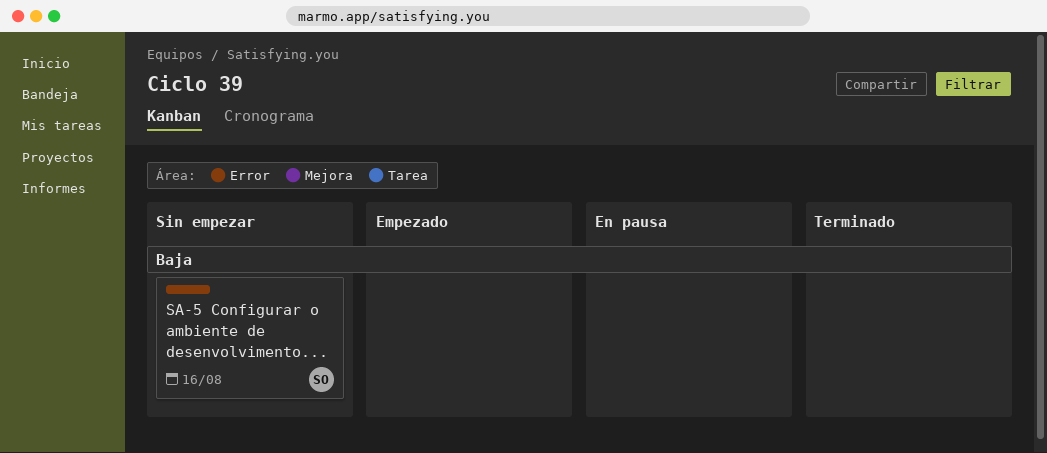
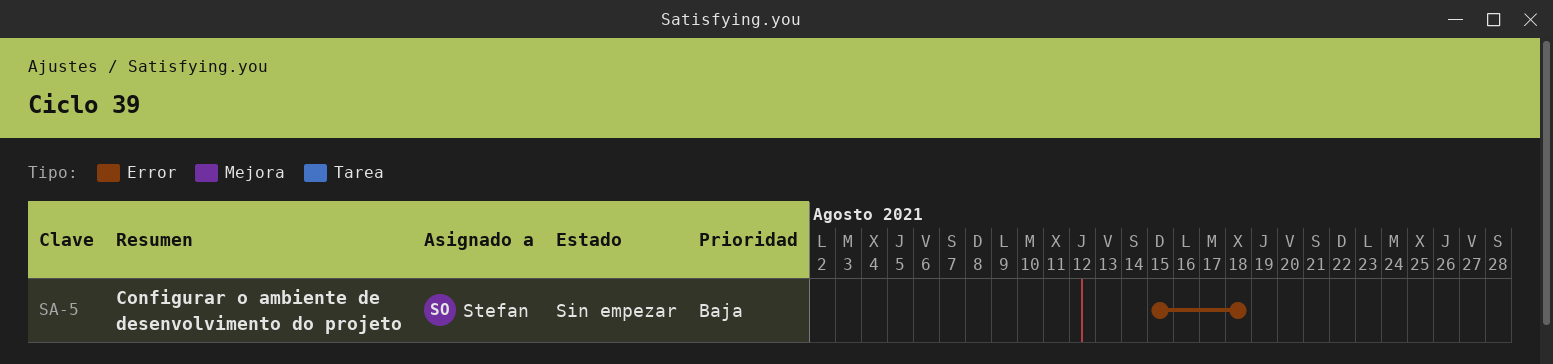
SA-5, due: Aug 16 -> Aug 18

